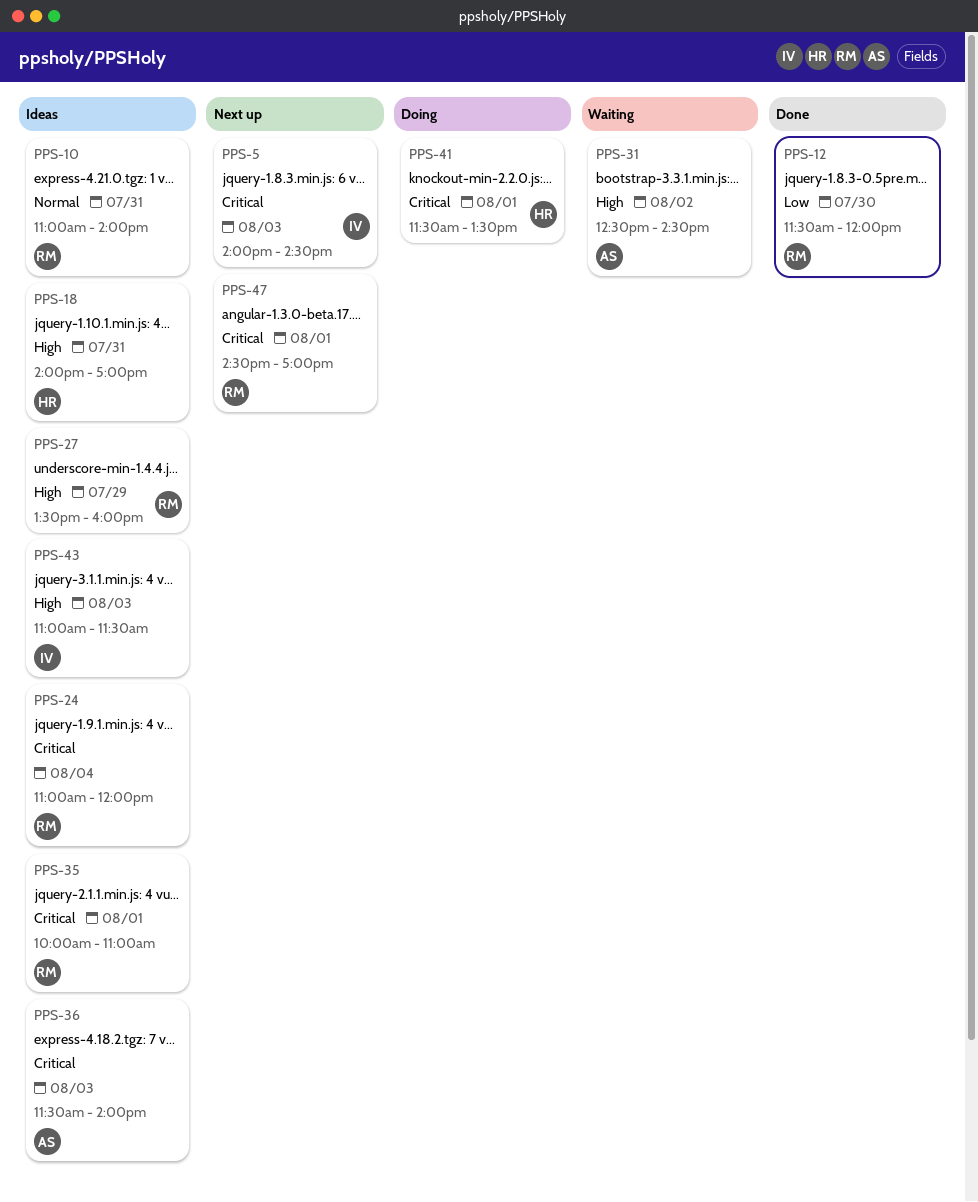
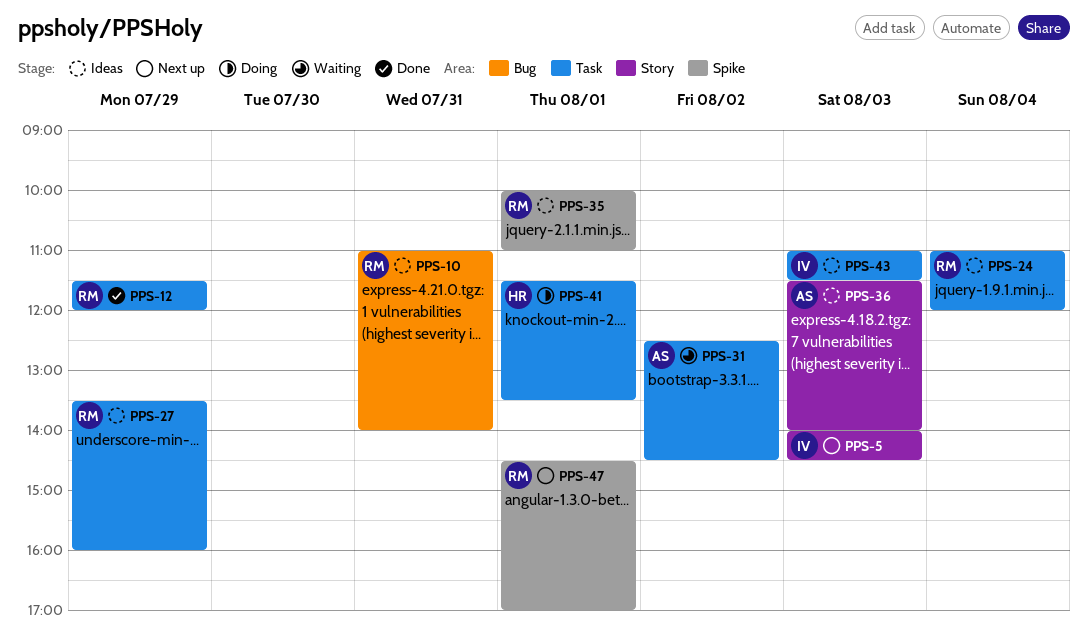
PPS-12, day: Jul 30 -> Jul 29
PPS-18: present -> none

